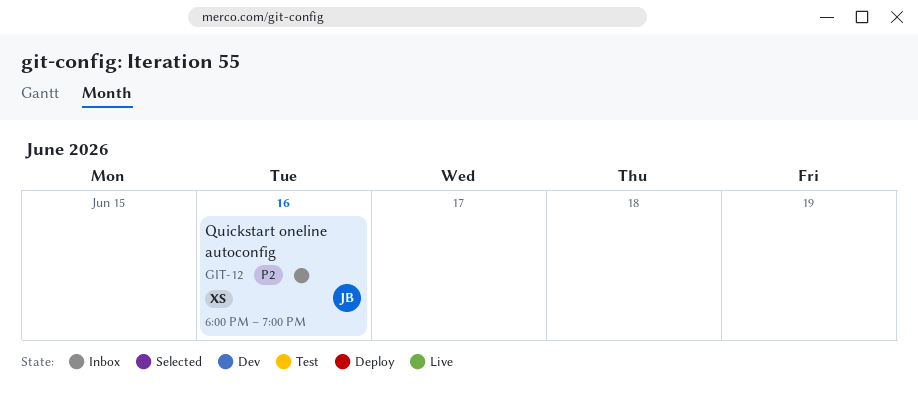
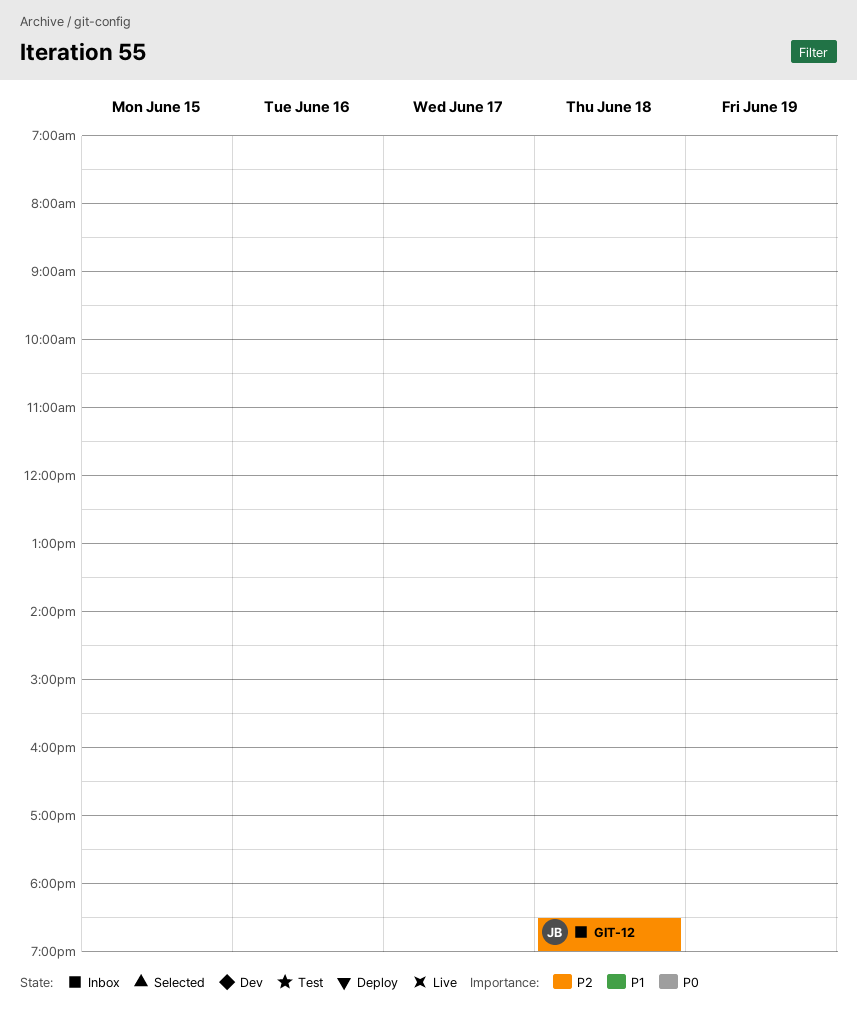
GIT-12, day: Jun 16 -> Jun 18
GIT-12, begins: 18:00 -> 18:30

